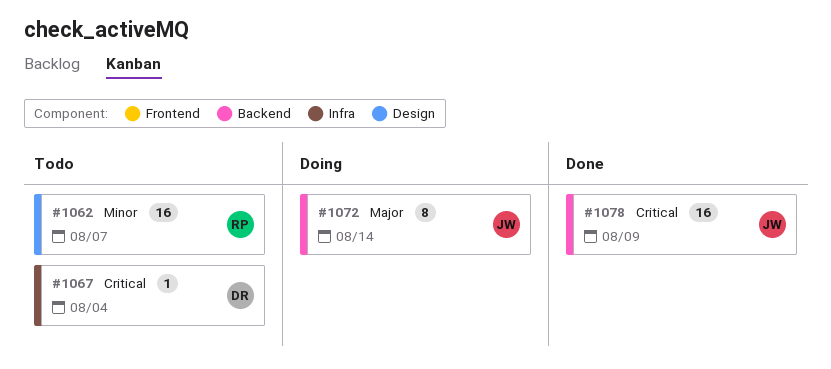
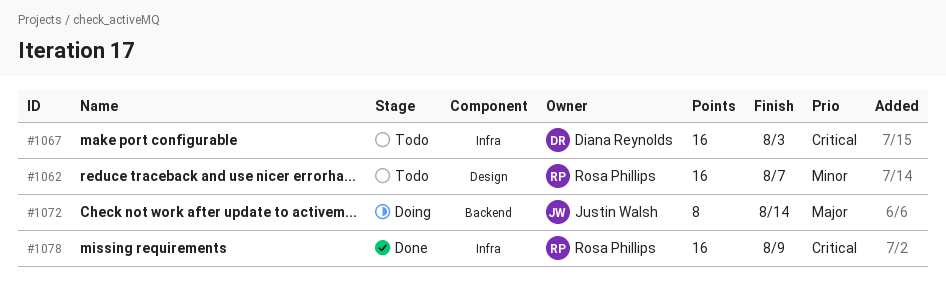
#1067, estimate: 1 -> 16
#1067, due: Aug 4 -> Aug 3
#1078, owner: Justin Walsh -> Rosa Phillips
#1078, label: Backend -> Infra

